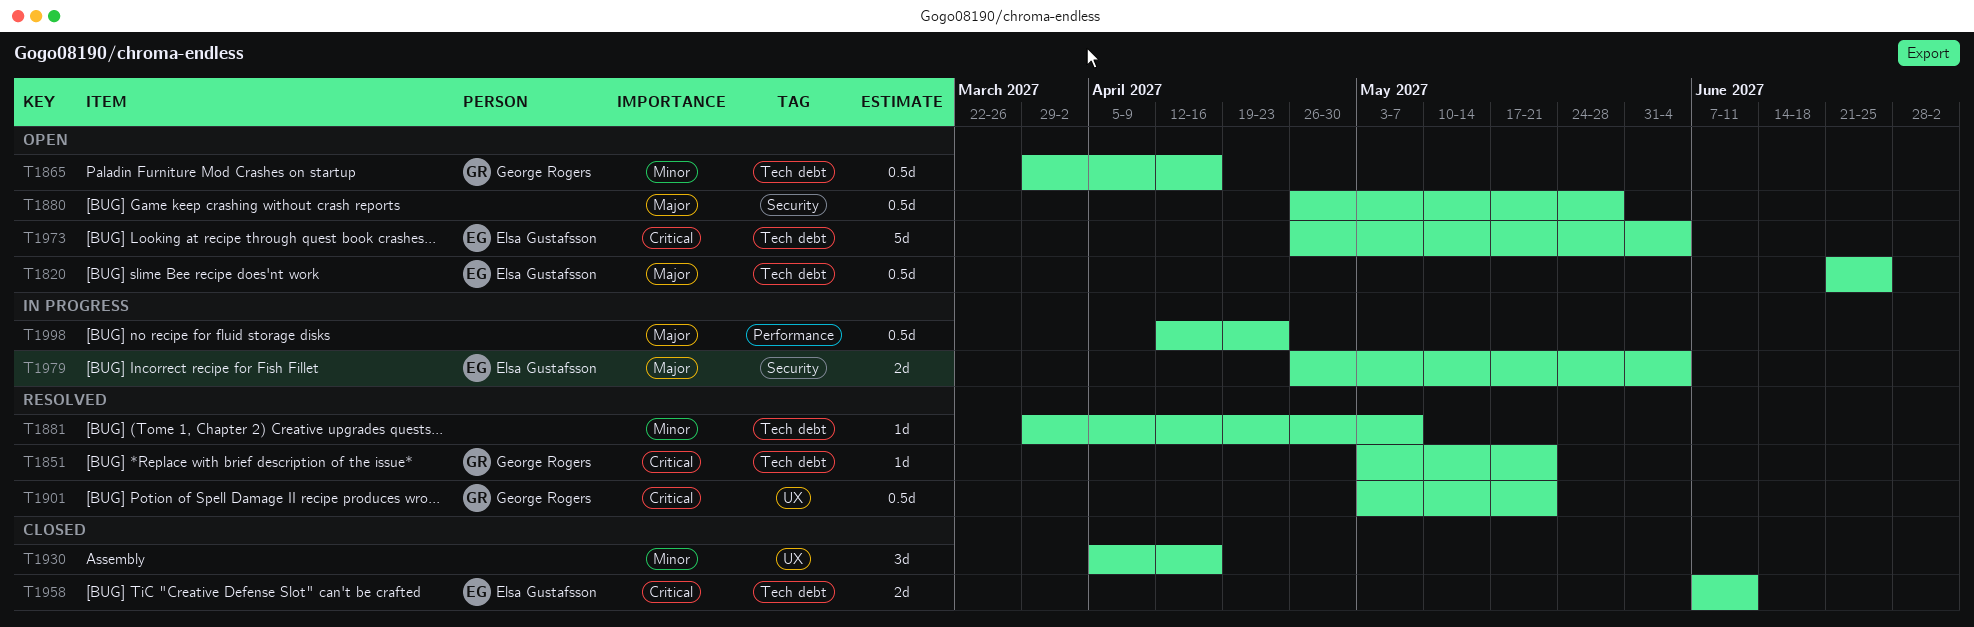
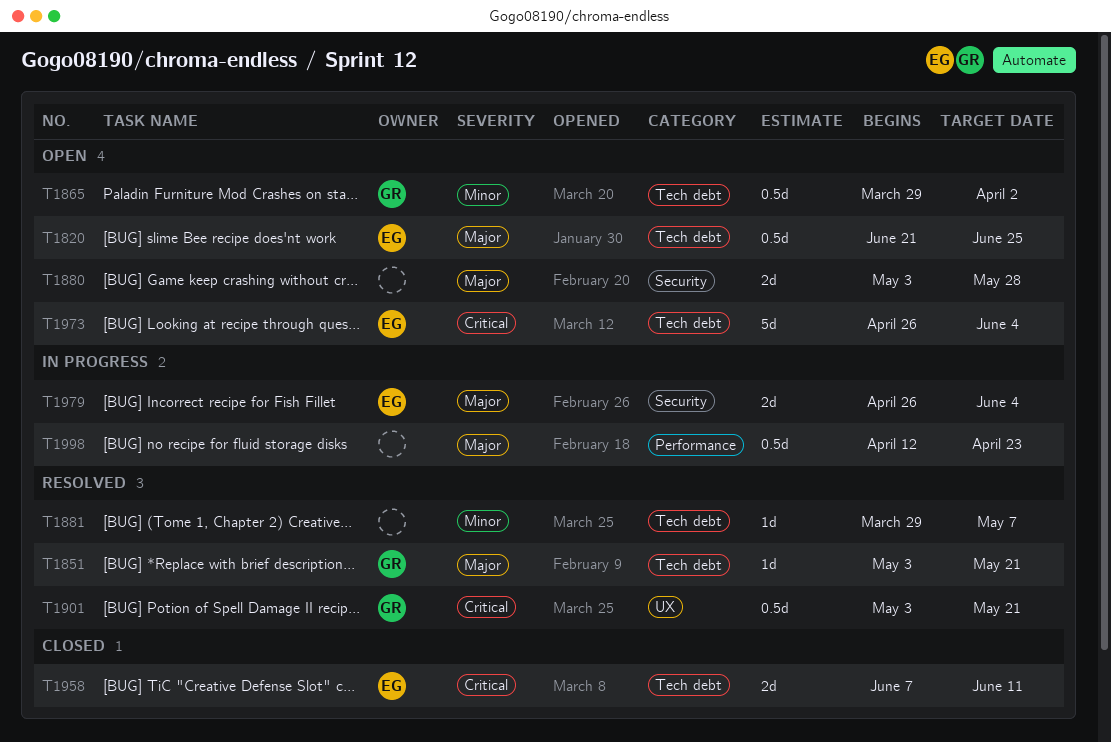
T1851, priority: Critical -> Major
T1865, due: Apr 16 -> Apr 2
T1880, estimate: 0.5d -> 2d
T1880, start: Apr 26 -> May 3
T1930: present -> none

